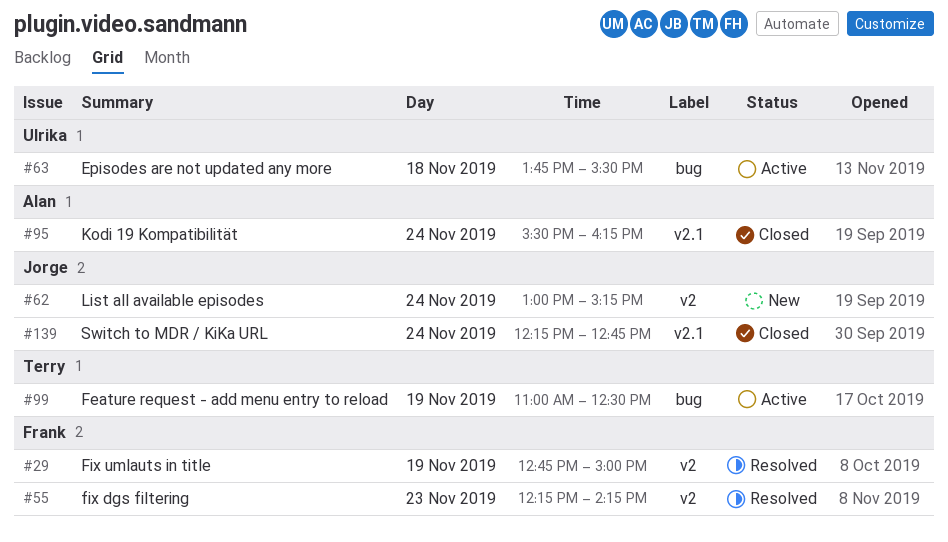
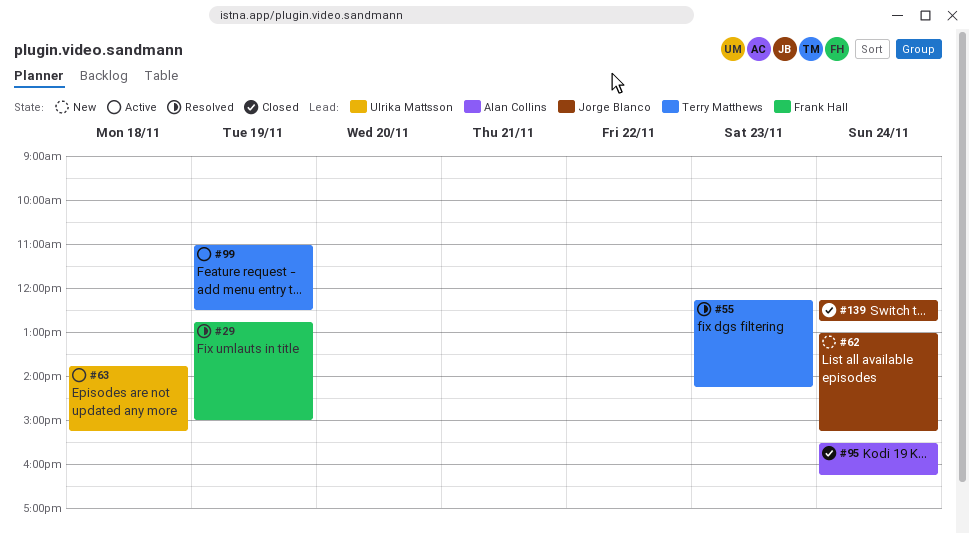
#55, owner: Frank Hall -> Terry Matthews
#63, ends: 15:30 -> 15:15

